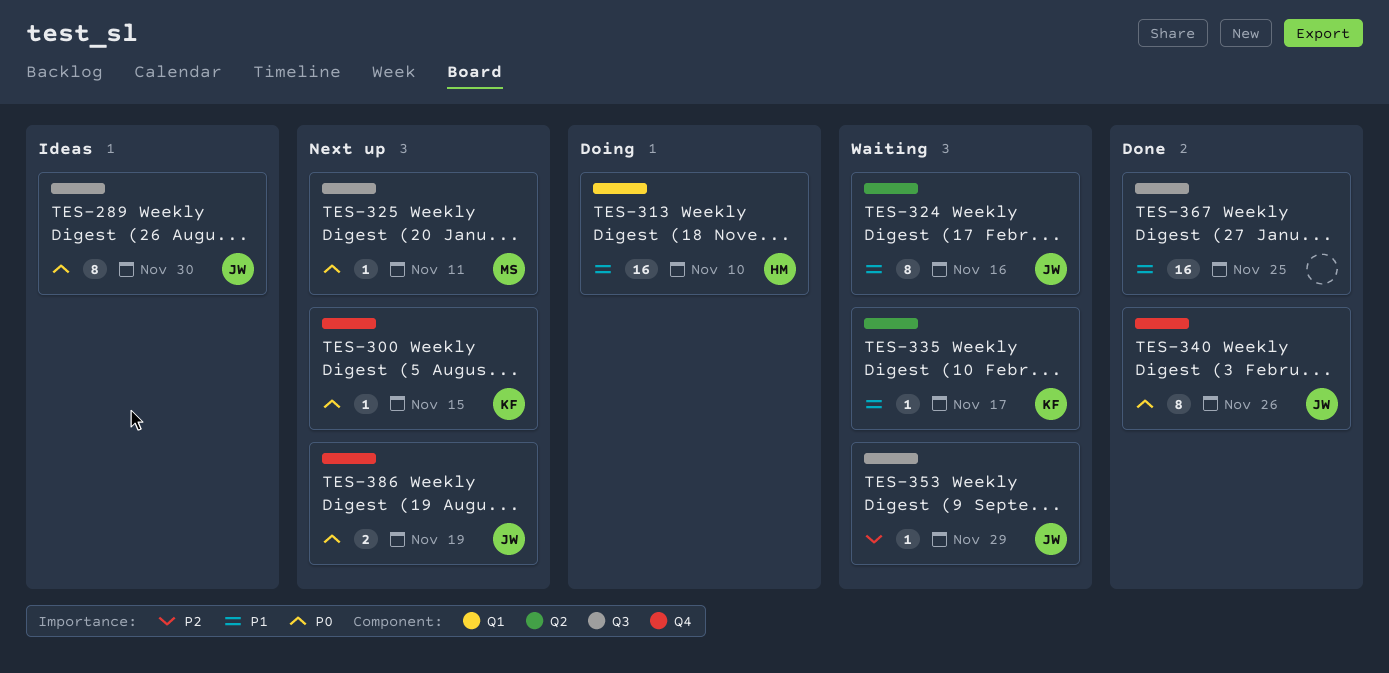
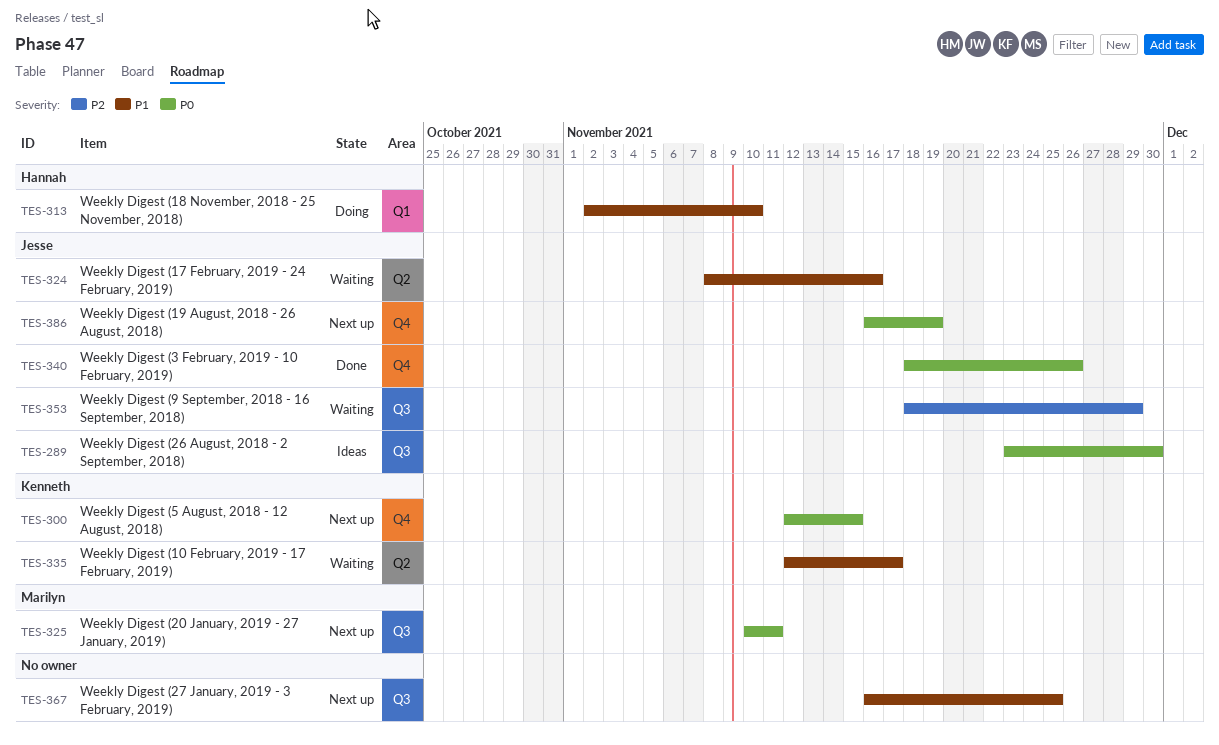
TES-367, status: Done -> Next up

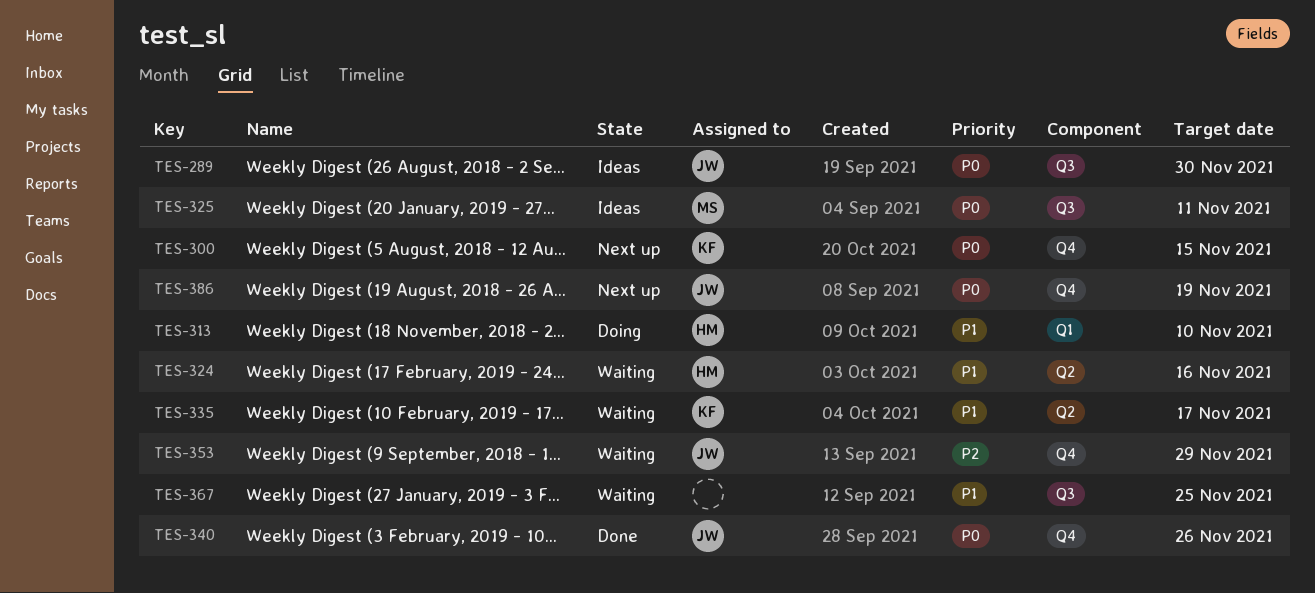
TES-324, owner: Jesse -> Hannah
TES-325, status: Next up -> Ideas
TES-353, label: Q3 -> Q4
TES-367, status: Next up -> Waiting

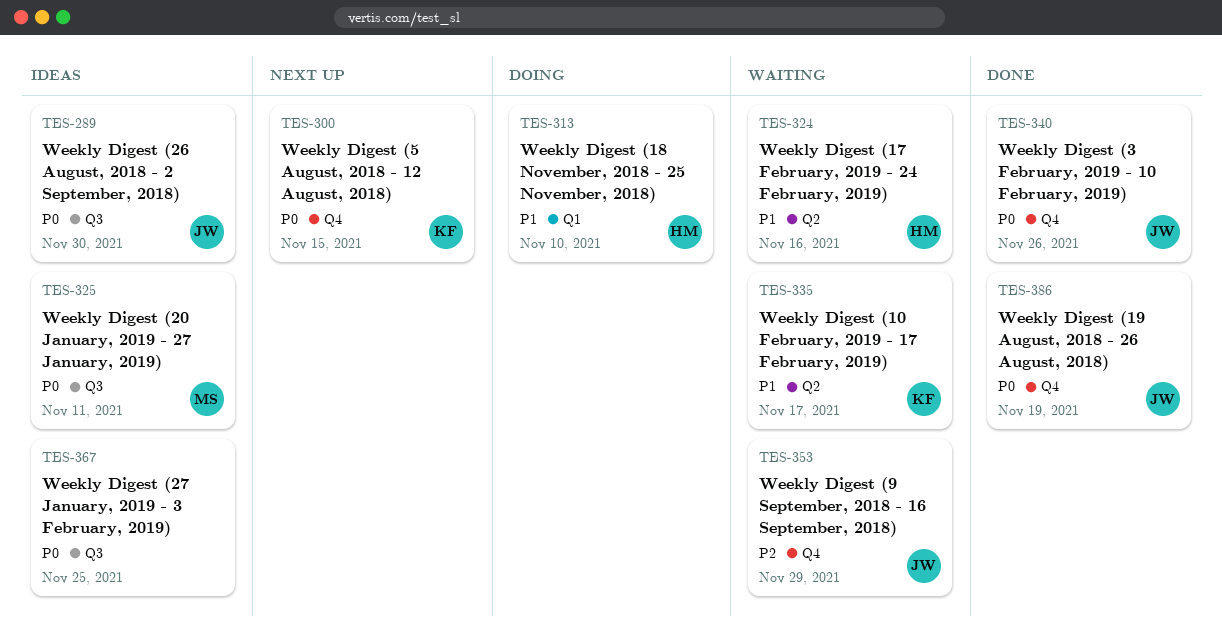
TES-367, status: Waiting -> Ideas
TES-367, priority: P1 -> P0
TES-386, status: Next up -> Done

